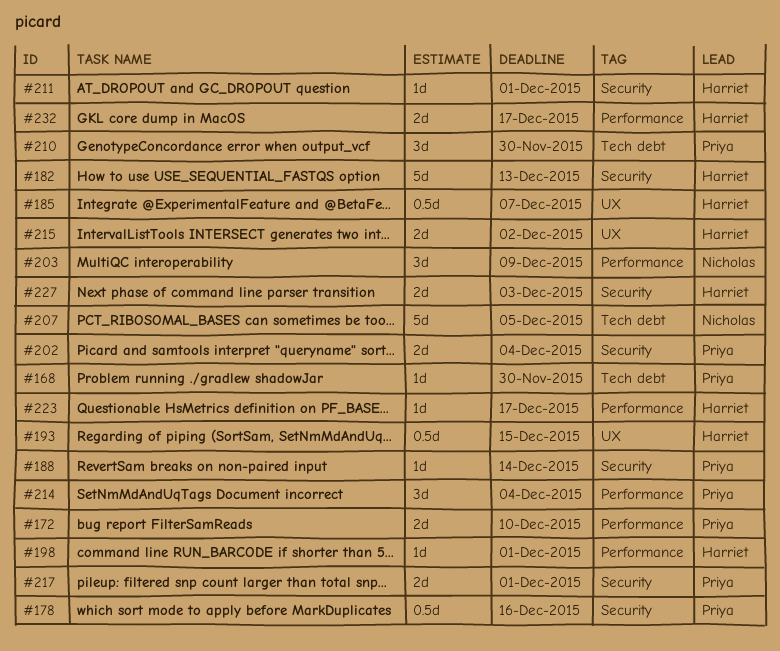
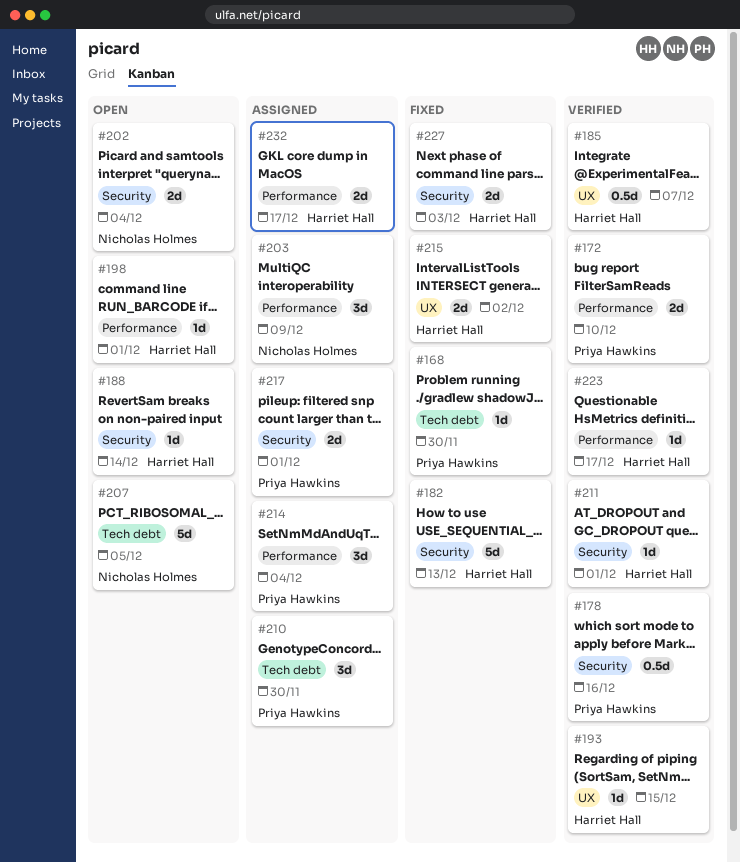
#188, owner: Priya Hawkins -> Harriet Hall
#193, estimate: 0.5d -> 1d
#202, owner: Priya Hawkins -> Nicholas Holmes

